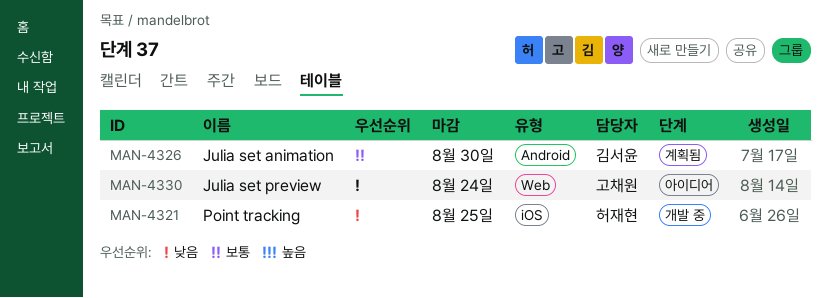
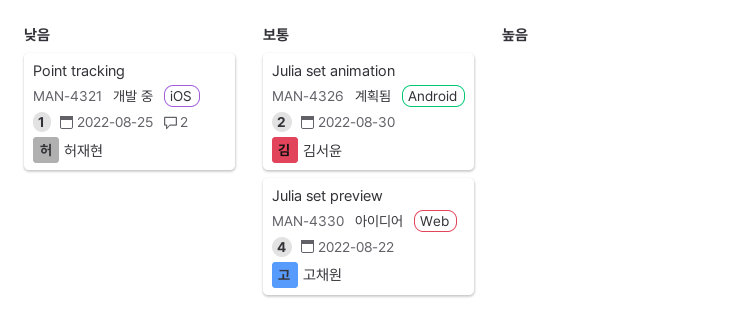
MAN-4330, priority: 낮음 -> 보통
MAN-4330, due: Aug 24 -> Aug 22

